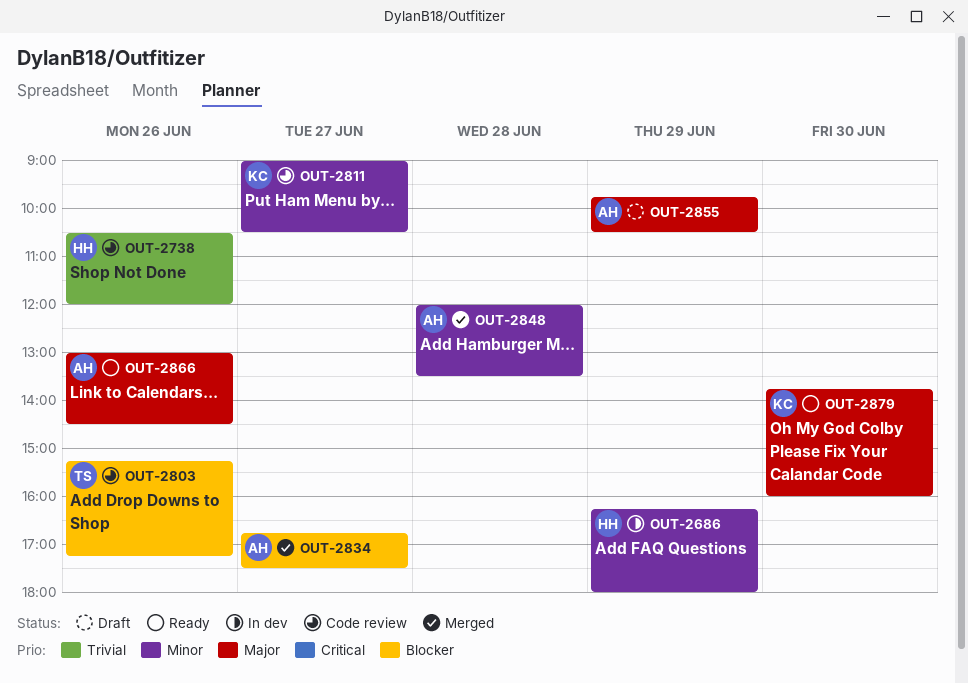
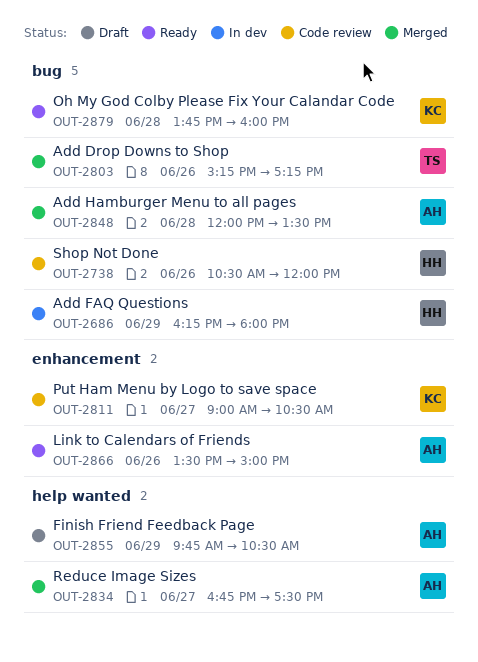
OUT-2803, status: Code review -> Merged
OUT-2866, begins: 13:00 -> 13:30
OUT-2866, ends: 14:30 -> 15:00
OUT-2879, day: Jun 30 -> Jun 28

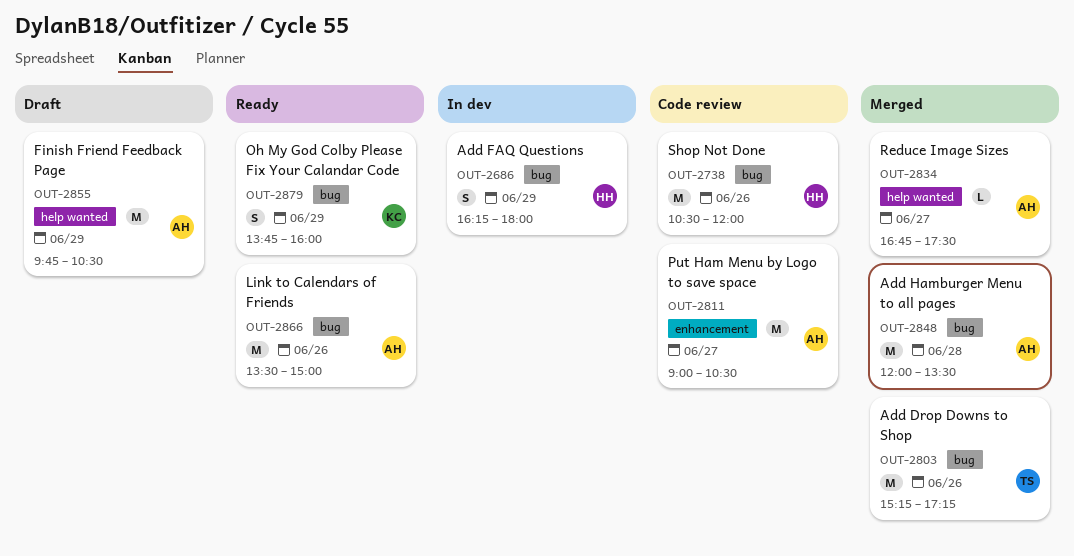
OUT-2811, owner: KC -> AH
OUT-2866, label: enhancement -> bug
OUT-2879, day: Jun 28 -> Jun 29

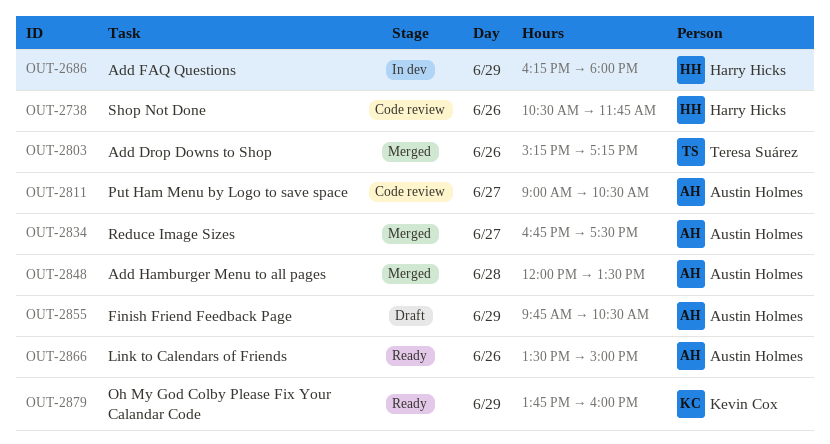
OUT-2738, ends: 12:00 -> 11:45

